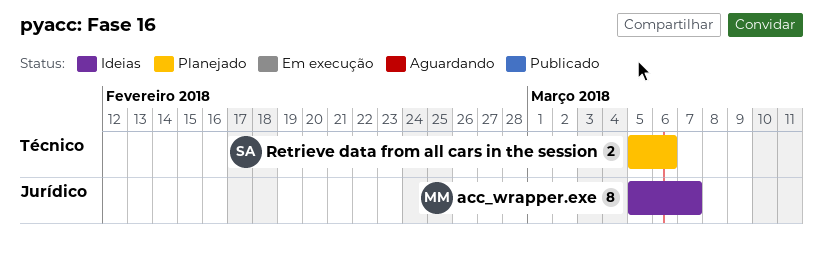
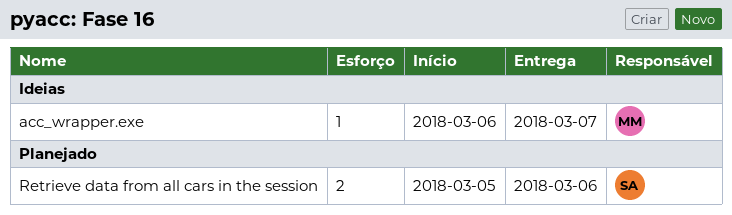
acc_wrapper.exe, estimate: 8 -> 1
acc_wrapper.exe, start: Mar 5 -> Mar 6

